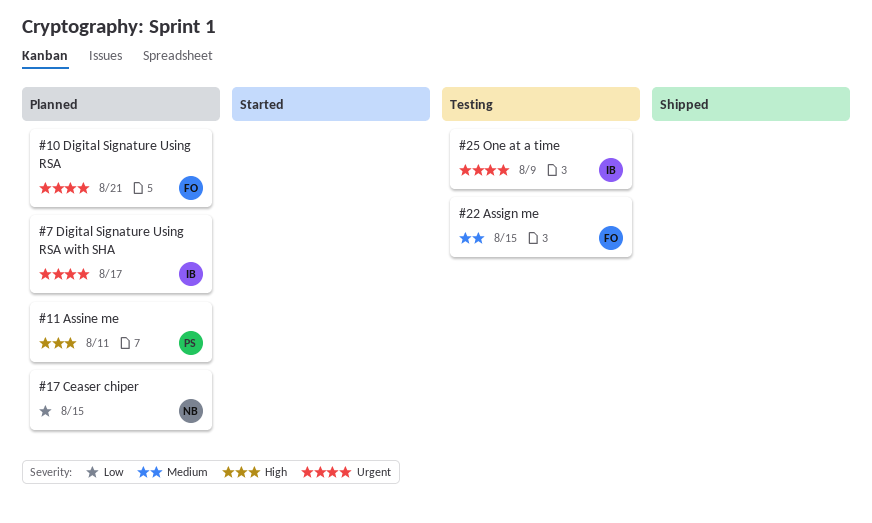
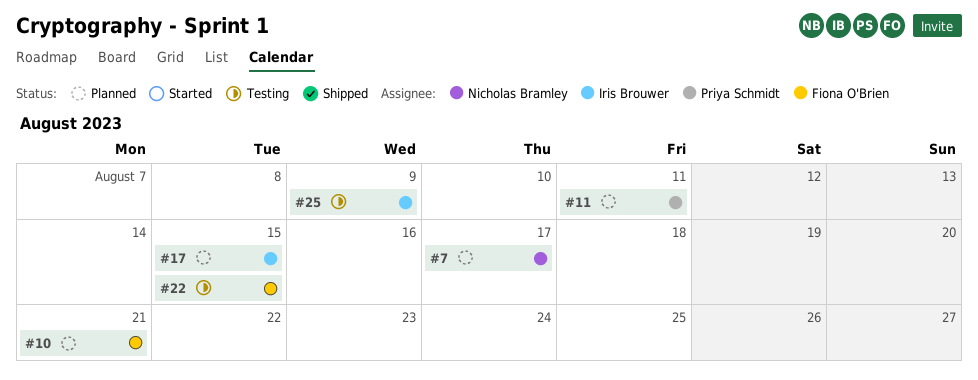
#7, owner: Iris Brouwer -> Nicholas Bramley
#17, owner: Nicholas Bramley -> Iris Brouwer

